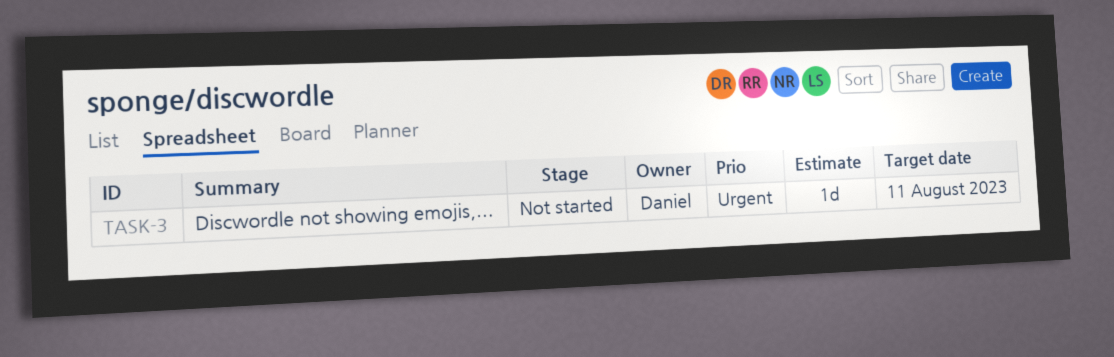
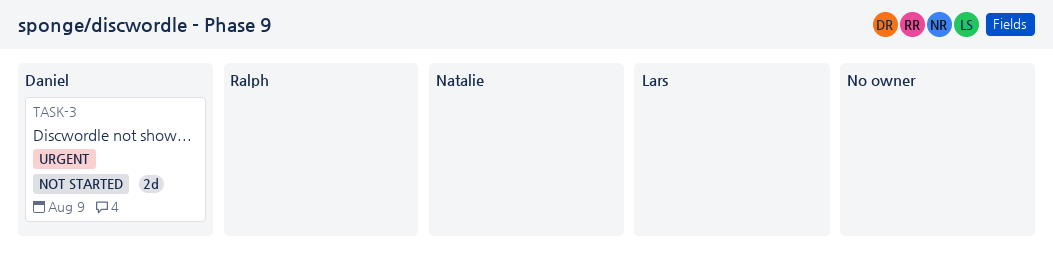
TASK-3, estimate: 1d -> 2d
TASK-3, due: Aug 11 -> Aug 9

